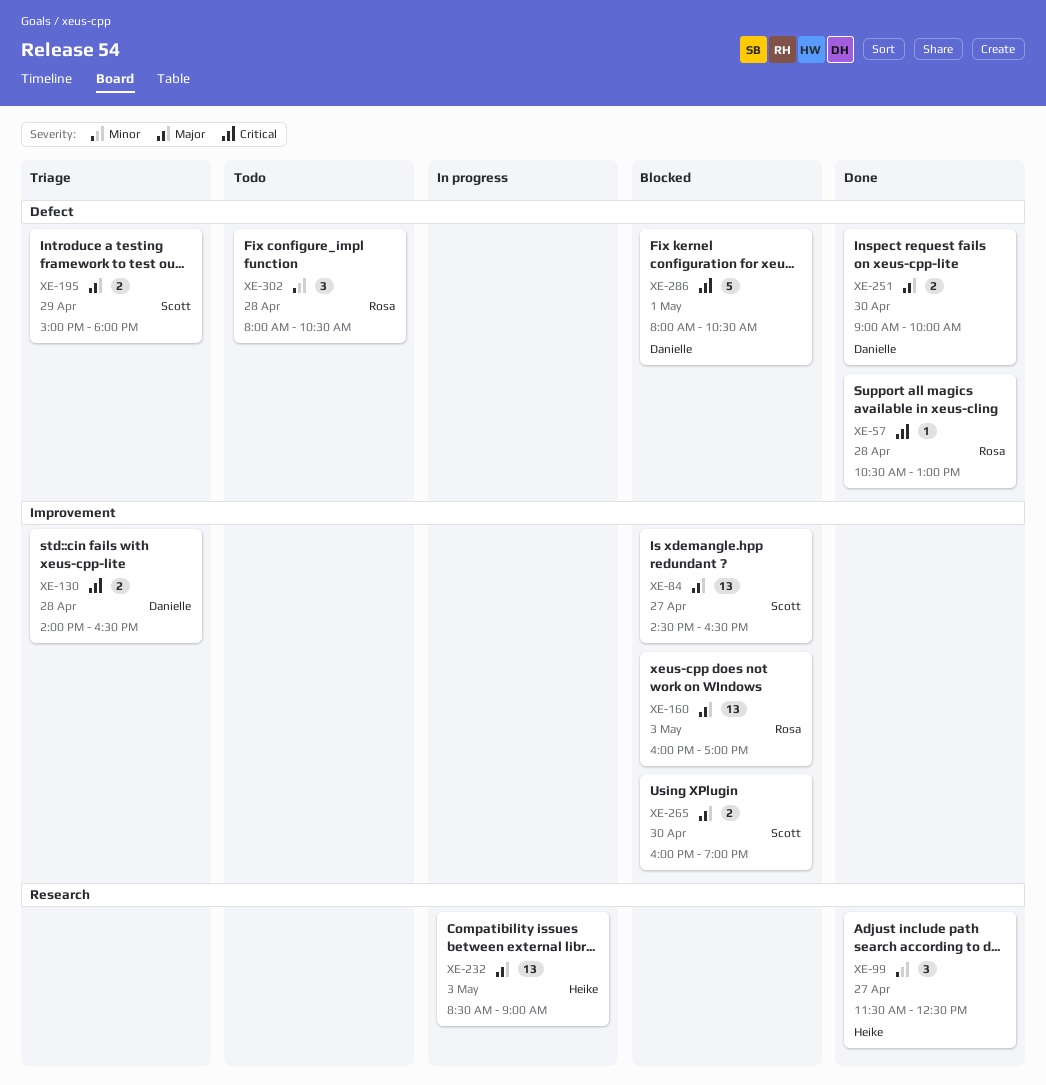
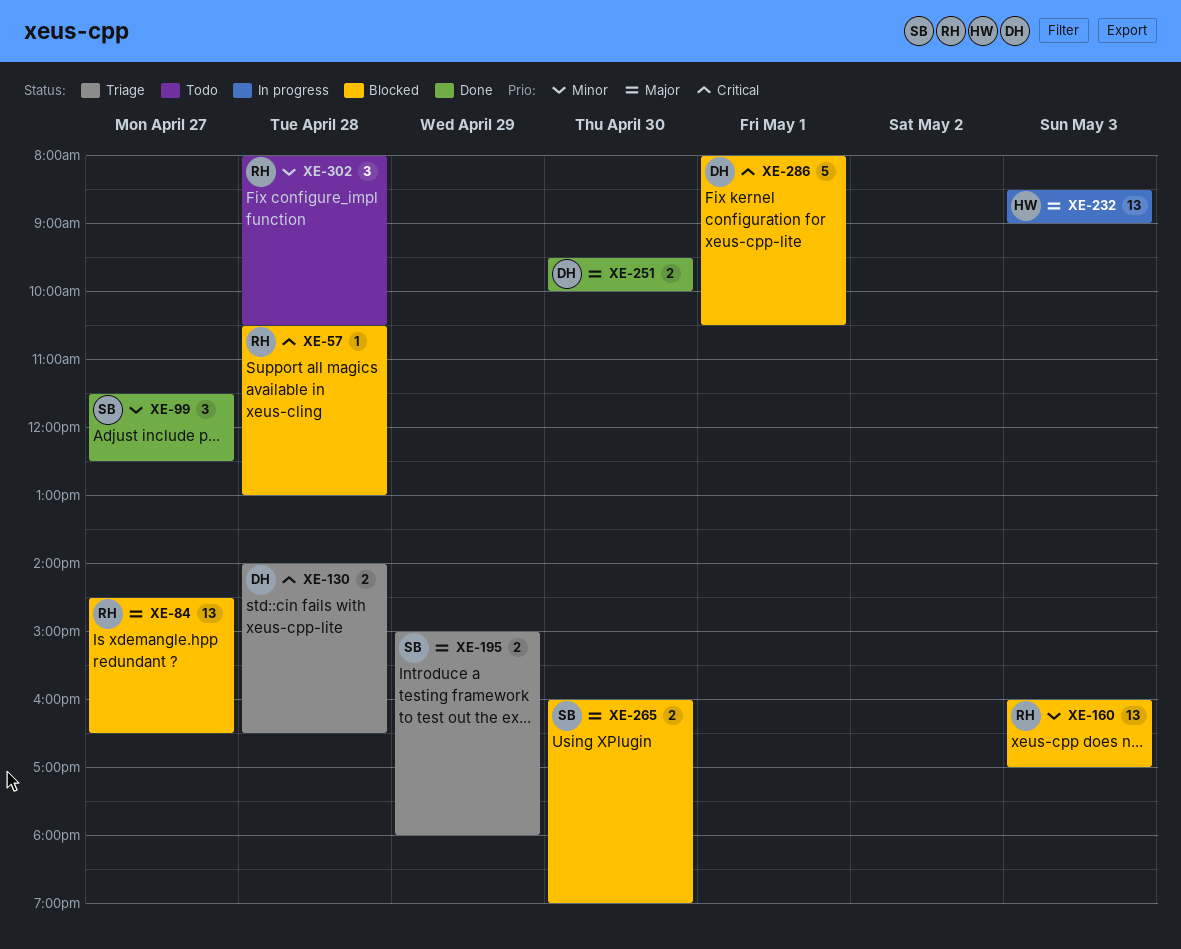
XE-57, status: Done -> Blocked
XE-84, owner: Scott -> Rosa
XE-99, owner: Heike -> Scott
XE-160, priority: Major -> Minor
XE-251, begins: 09:00 -> 09:30

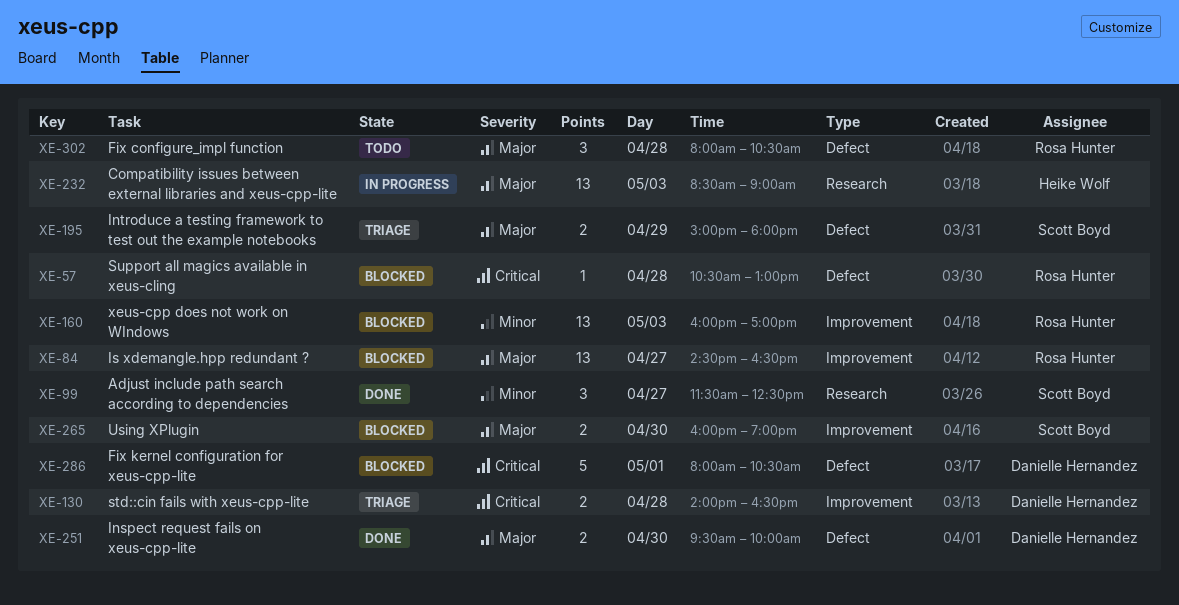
XE-302, priority: Minor -> Major

